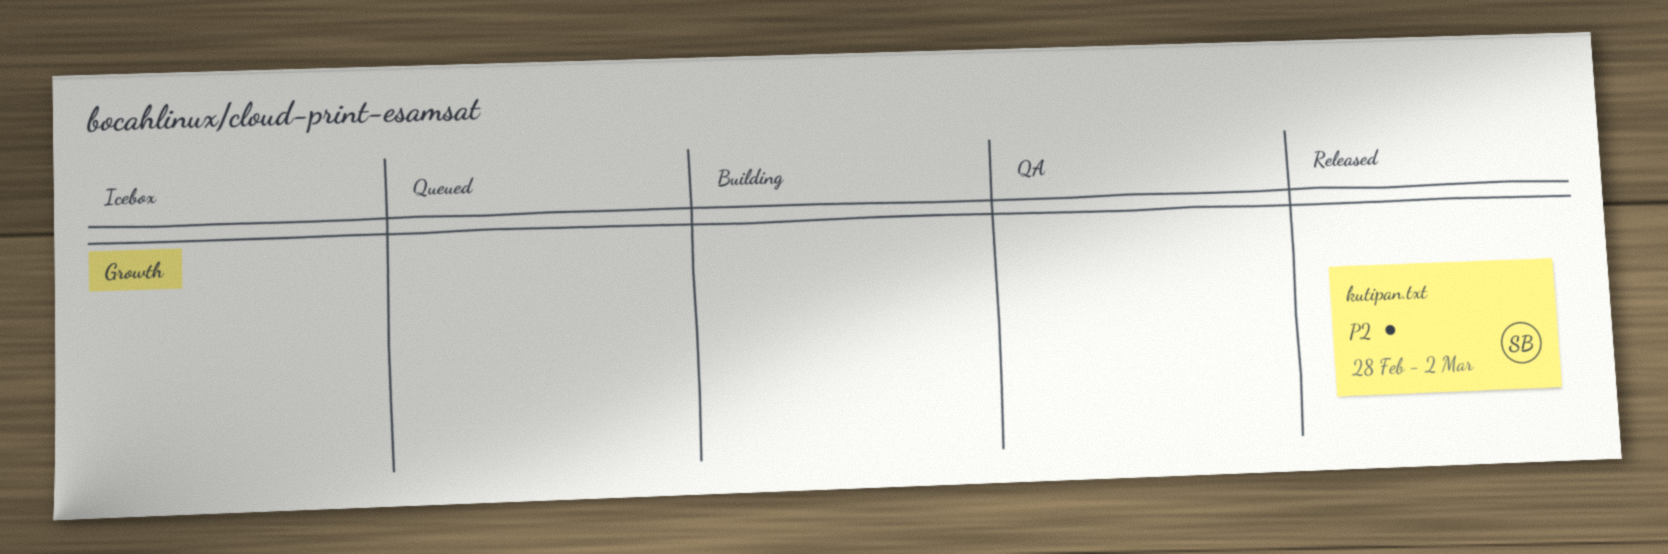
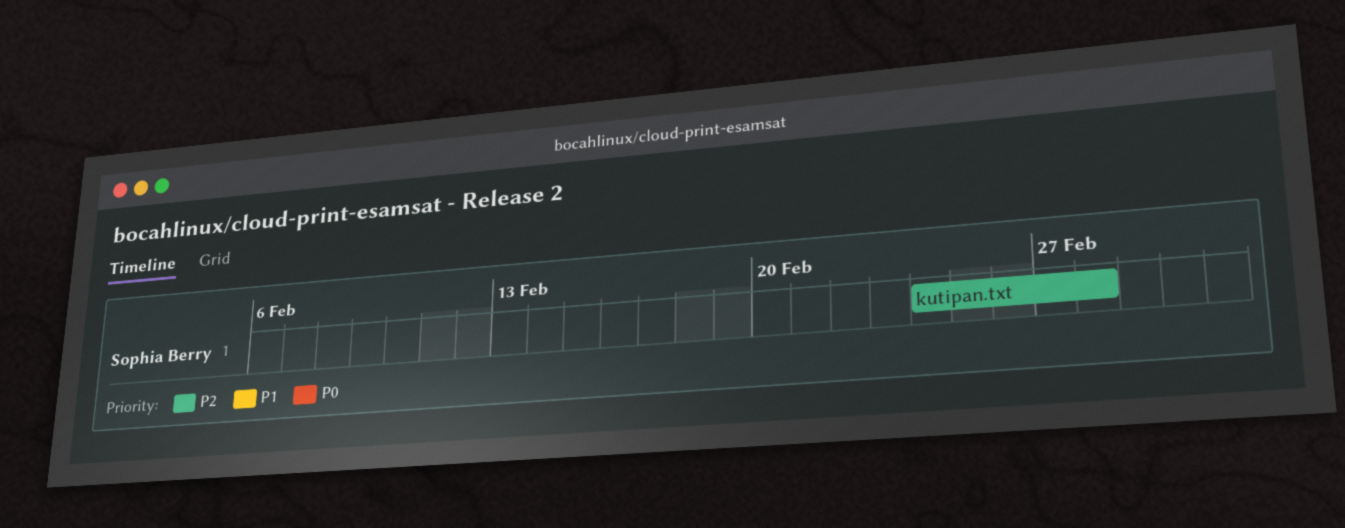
kutipan.txt, start: Feb 28 -> Feb 24
kutipan.txt, due: Mar 2 -> Feb 28

